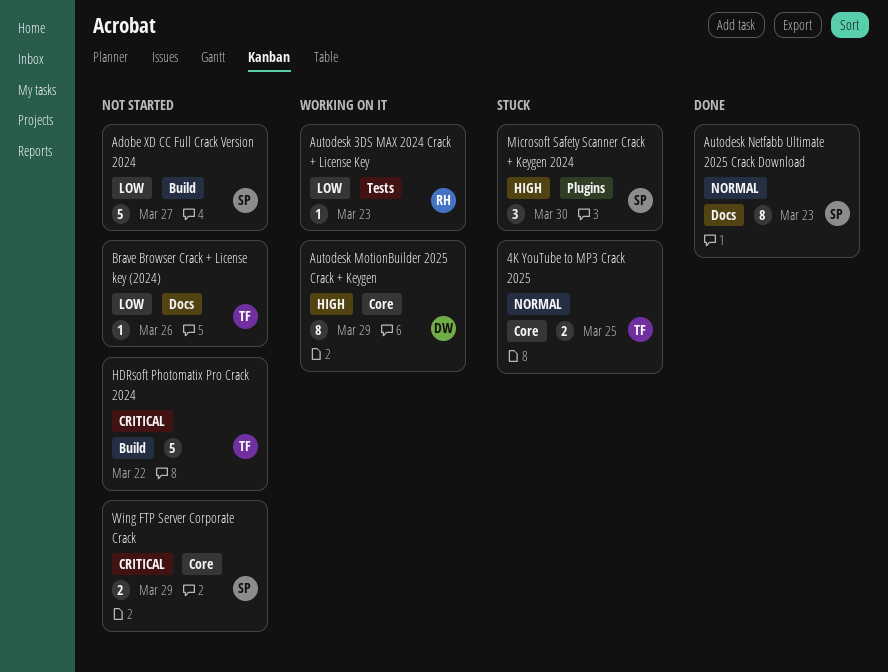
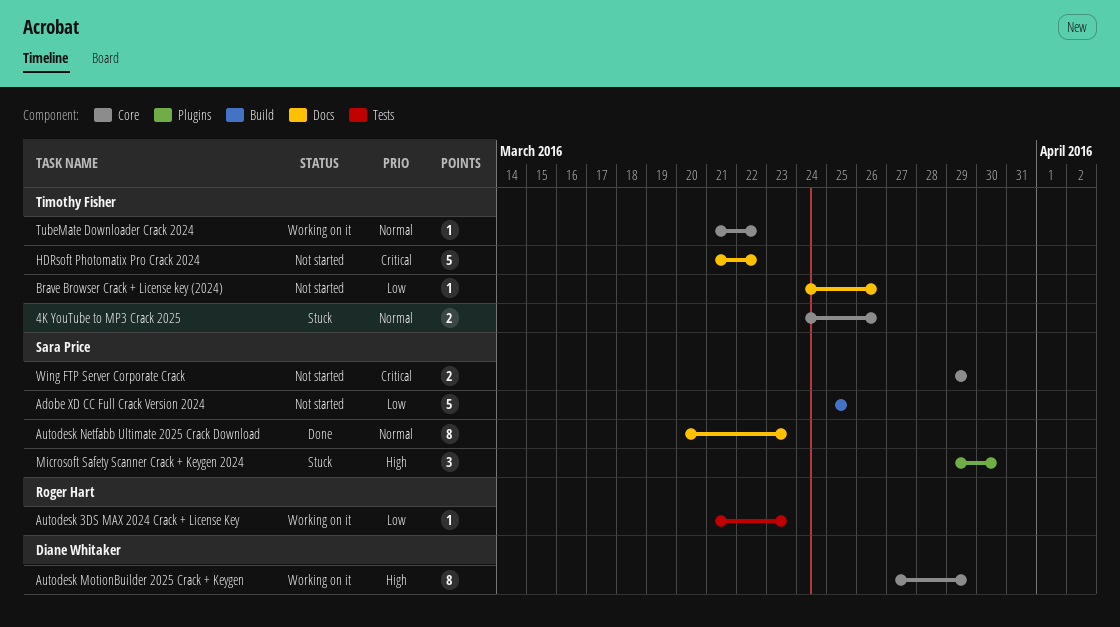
4K YouTube to MP3 Crack 2025, due: Mar 25 -> Mar 26
Adobe XD CC Full Crack Version 2024, due: Mar 27 -> Mar 25
HDRsoft Photomatix Pro Crack 2024, label: Build -> Docs
TubeMate Downloader Crack 2024: none -> present

